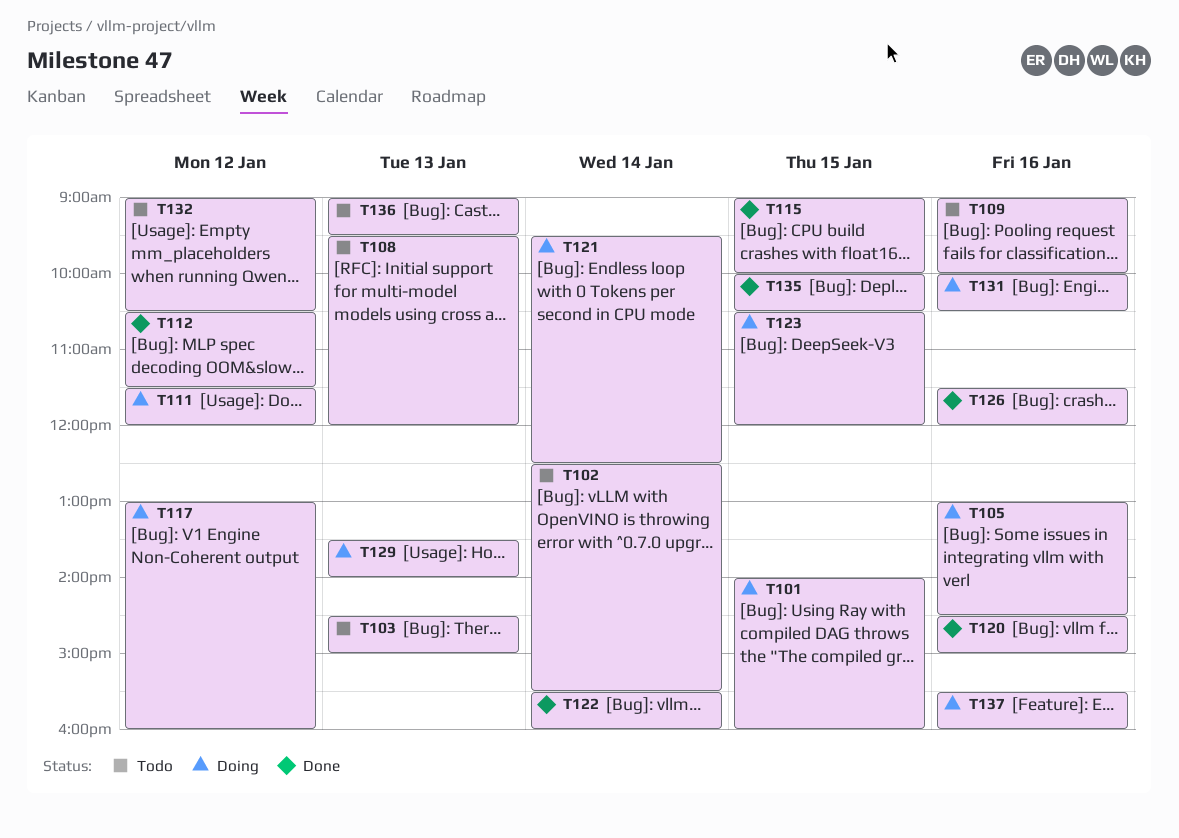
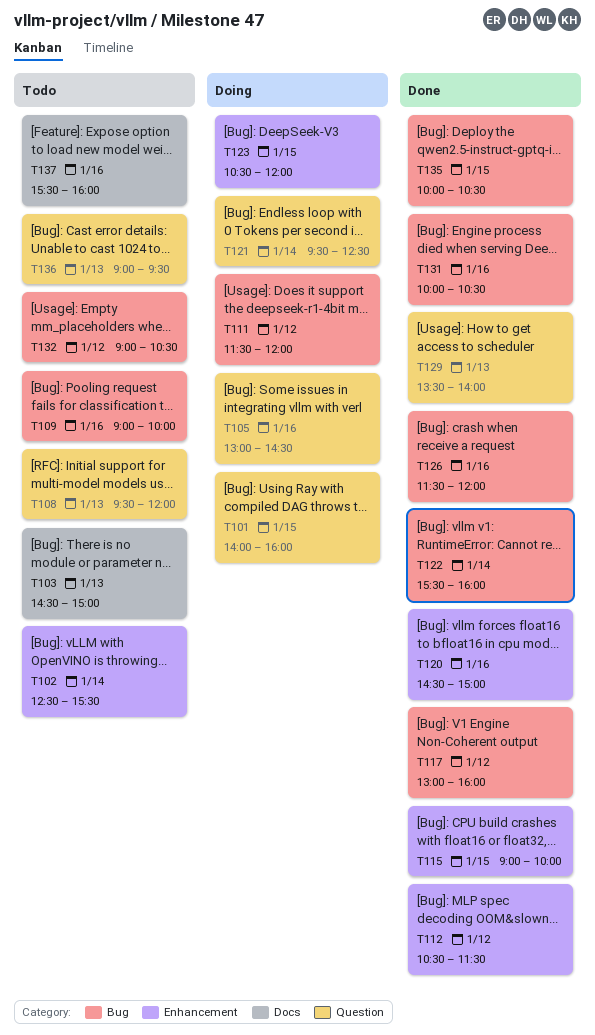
T117, status: Doing -> Done
T129, status: Doing -> Done
T131, status: Doing -> Done
T137, status: Doing -> Todo

